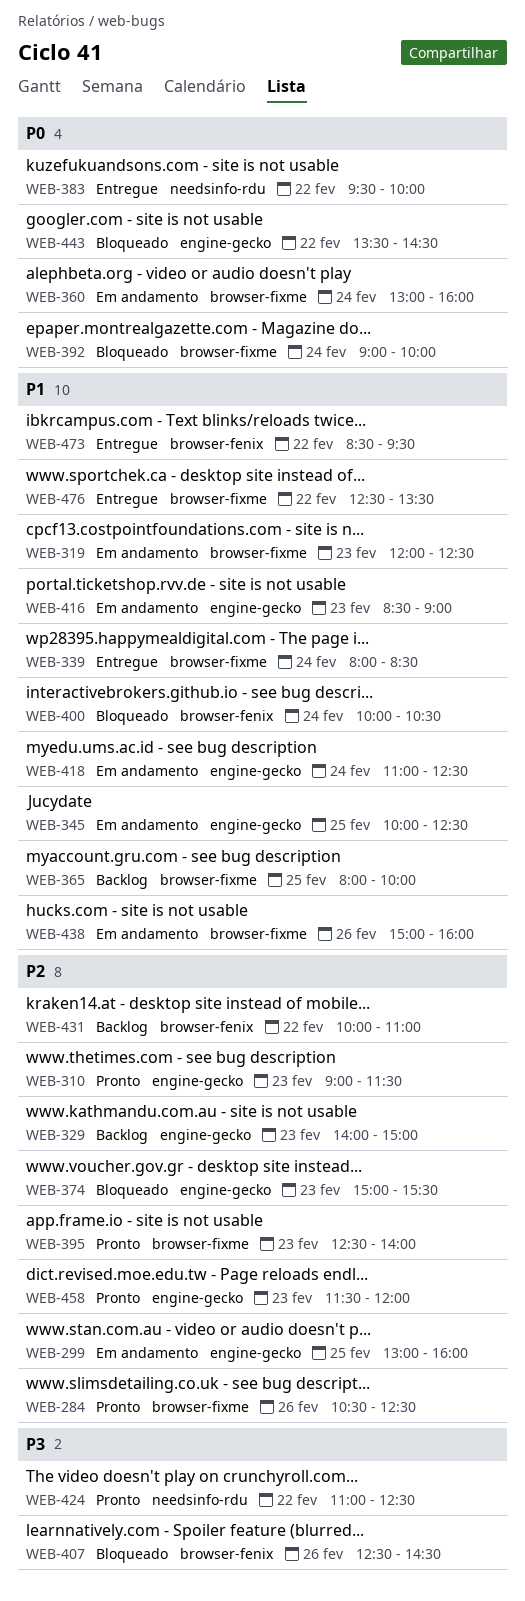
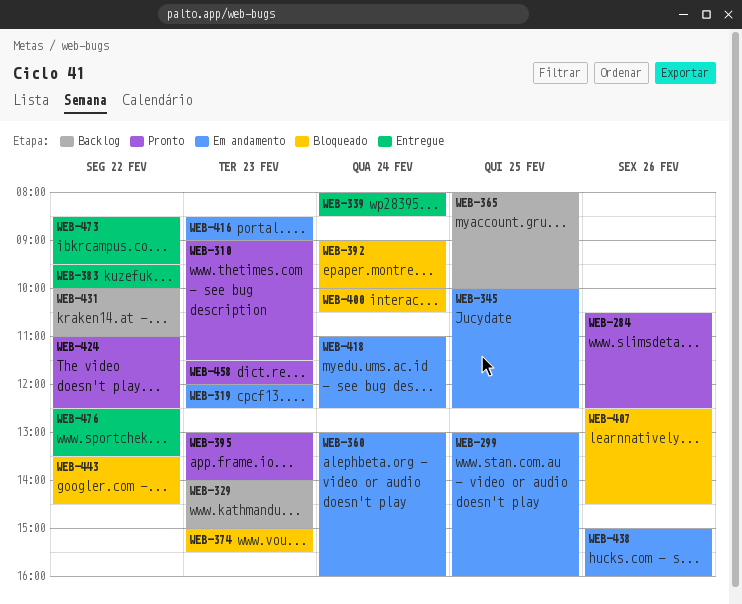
WEB-395, begins: 12:30 -> 13:00

